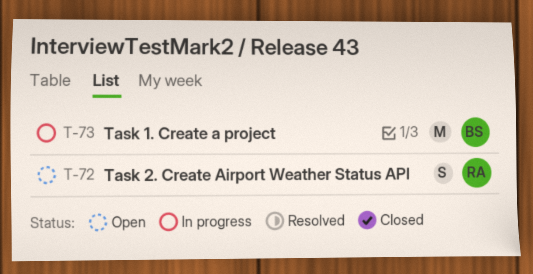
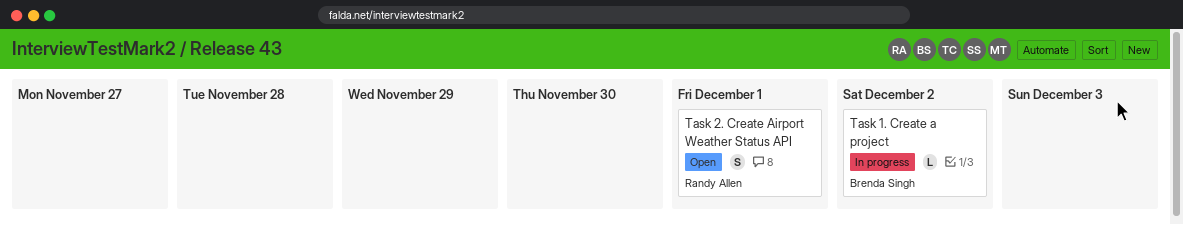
Task 1. Create a project, estimate: M -> L

